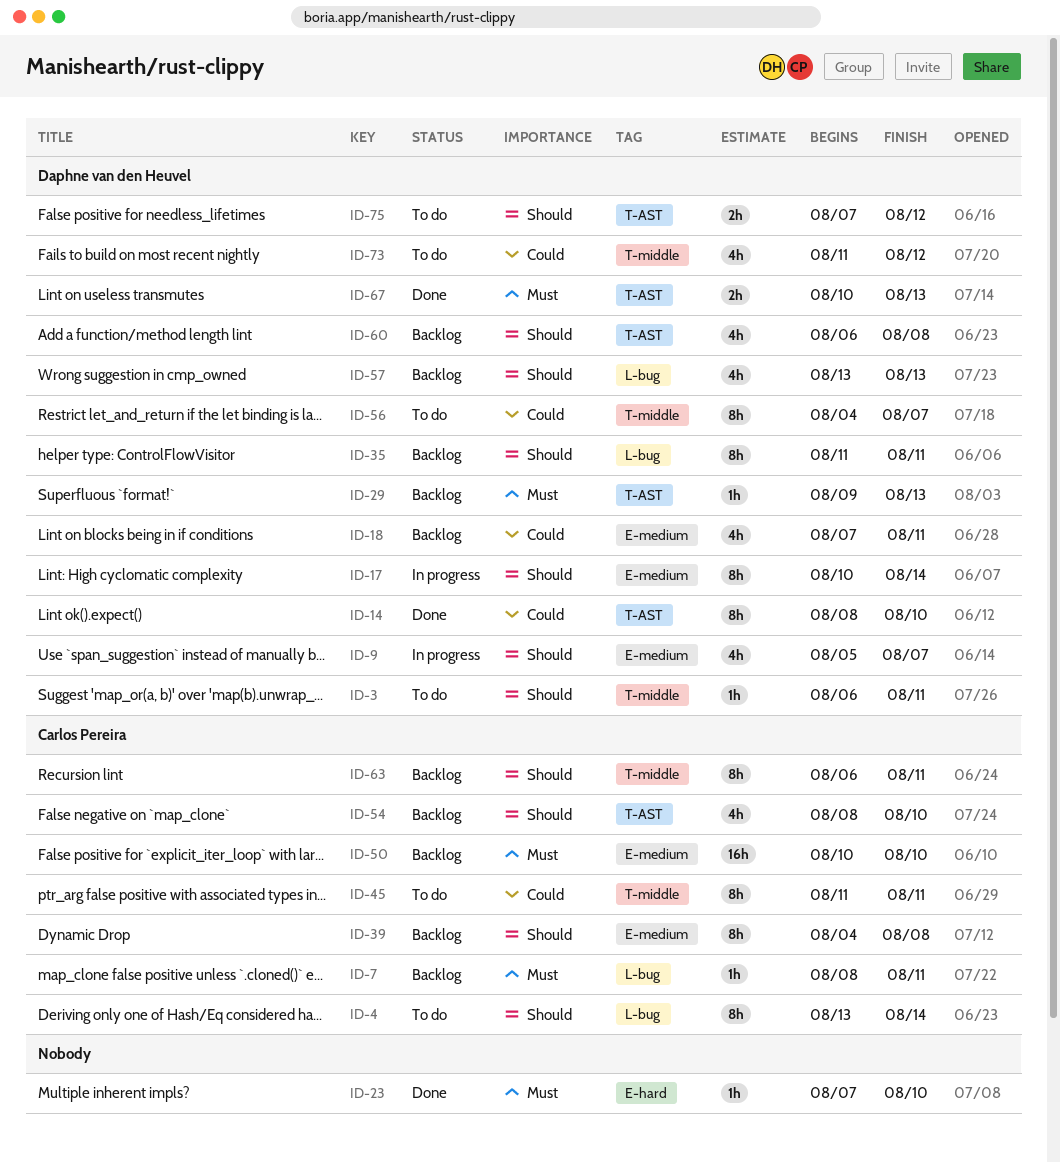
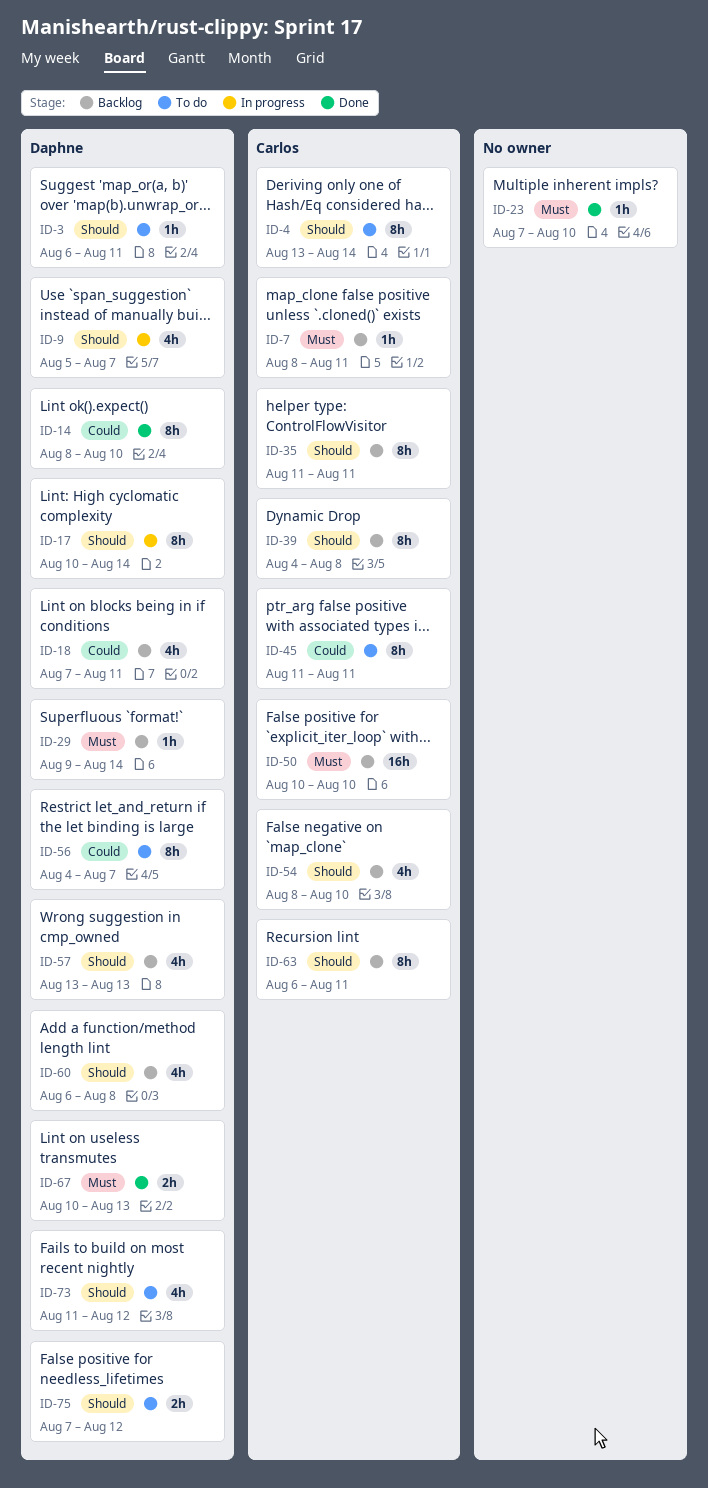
ID-29, due: Aug 13 -> Aug 14
ID-35, owner: Daphne van den Heuvel -> Carlos Pereira
ID-73, priority: Could -> Should

